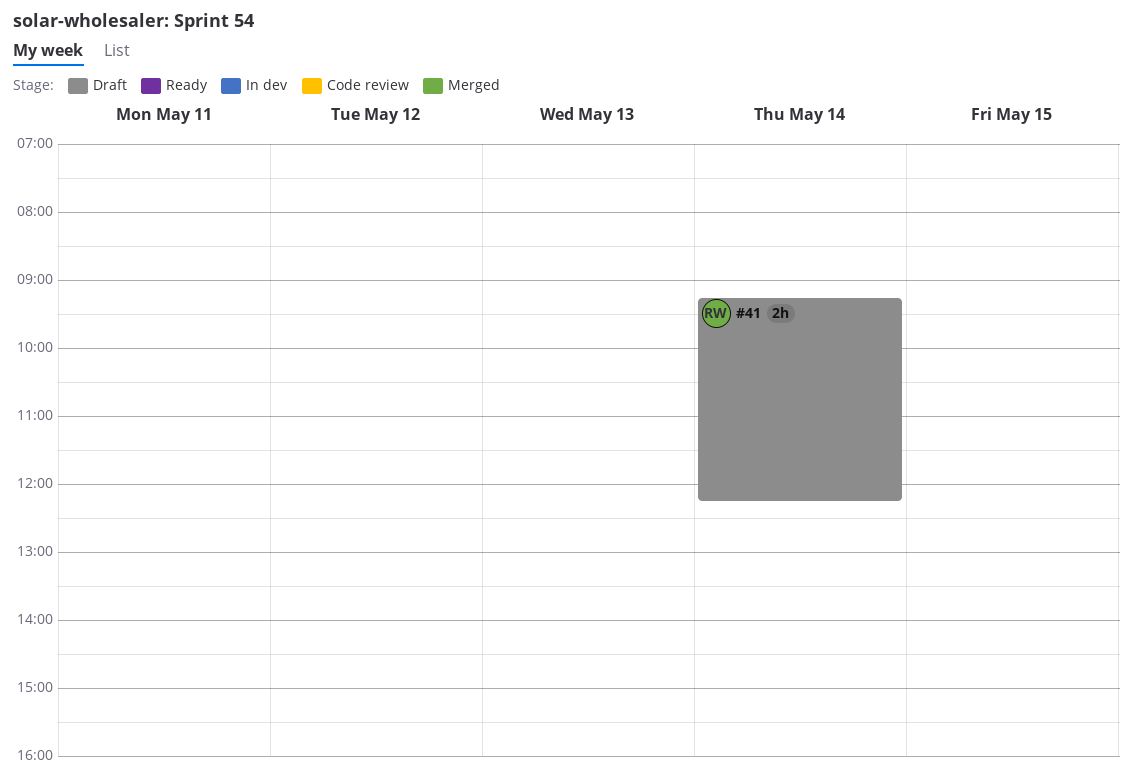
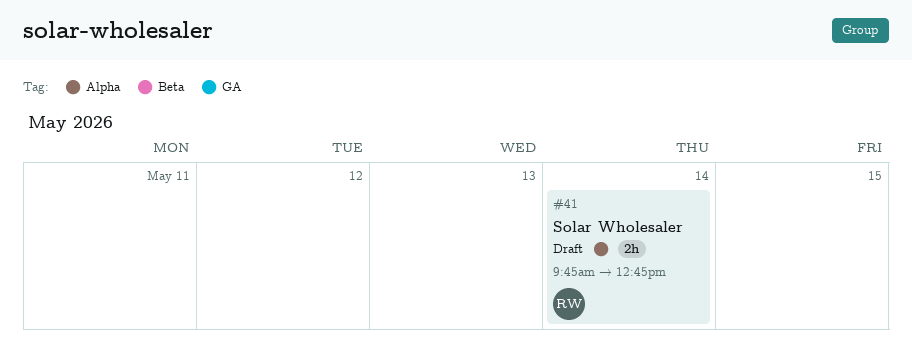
#41, begins: 09:15 -> 09:45
#41, ends: 12:15 -> 12:45

